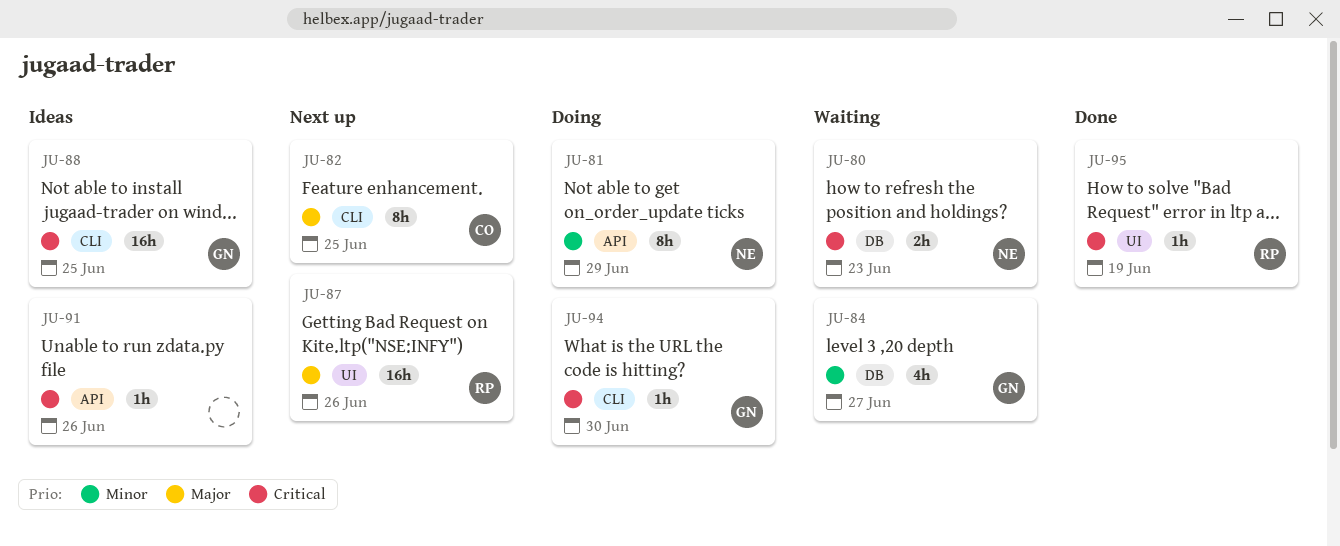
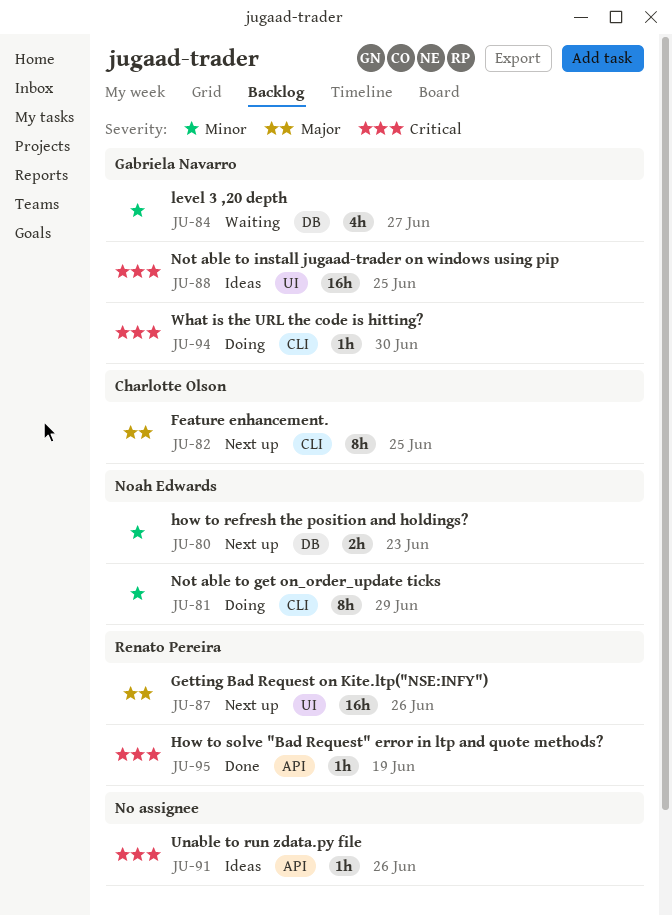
JU-80, status: Waiting -> Next up
JU-80, priority: Critical -> Minor
JU-81, label: API -> CLI
JU-88, label: CLI -> UI
JU-95, label: UI -> API

